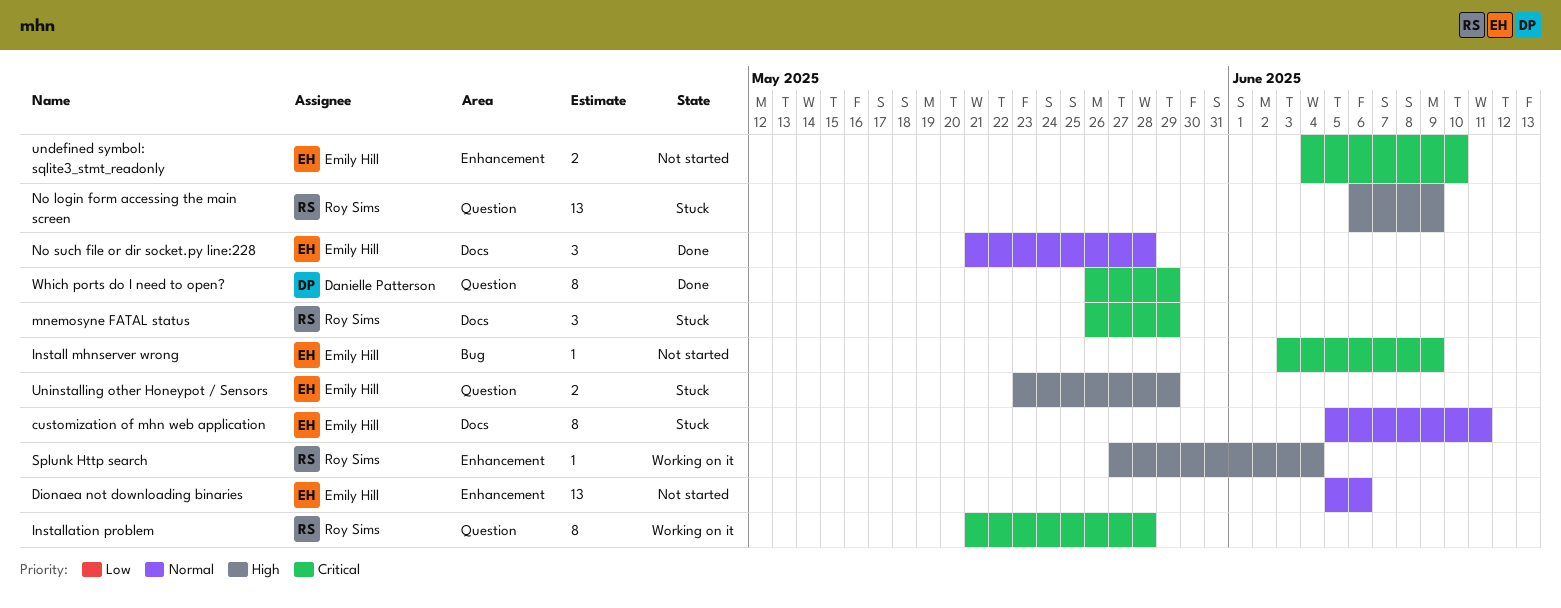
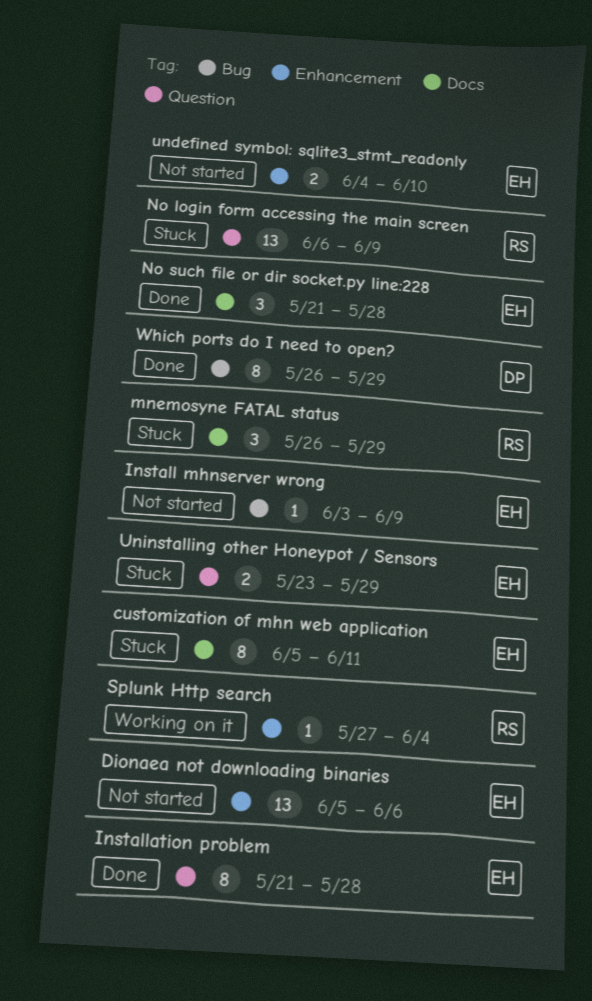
Installation problem, status: Working on it -> Done
Installation problem, owner: Roy Sims -> Emily Hill
Which ports do I need to open?, label: Question -> Bug

